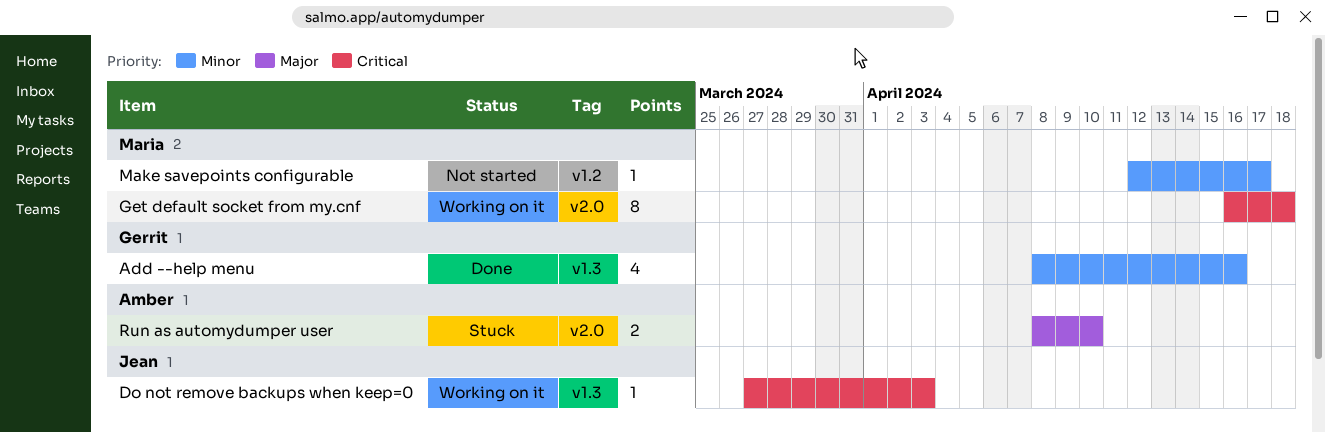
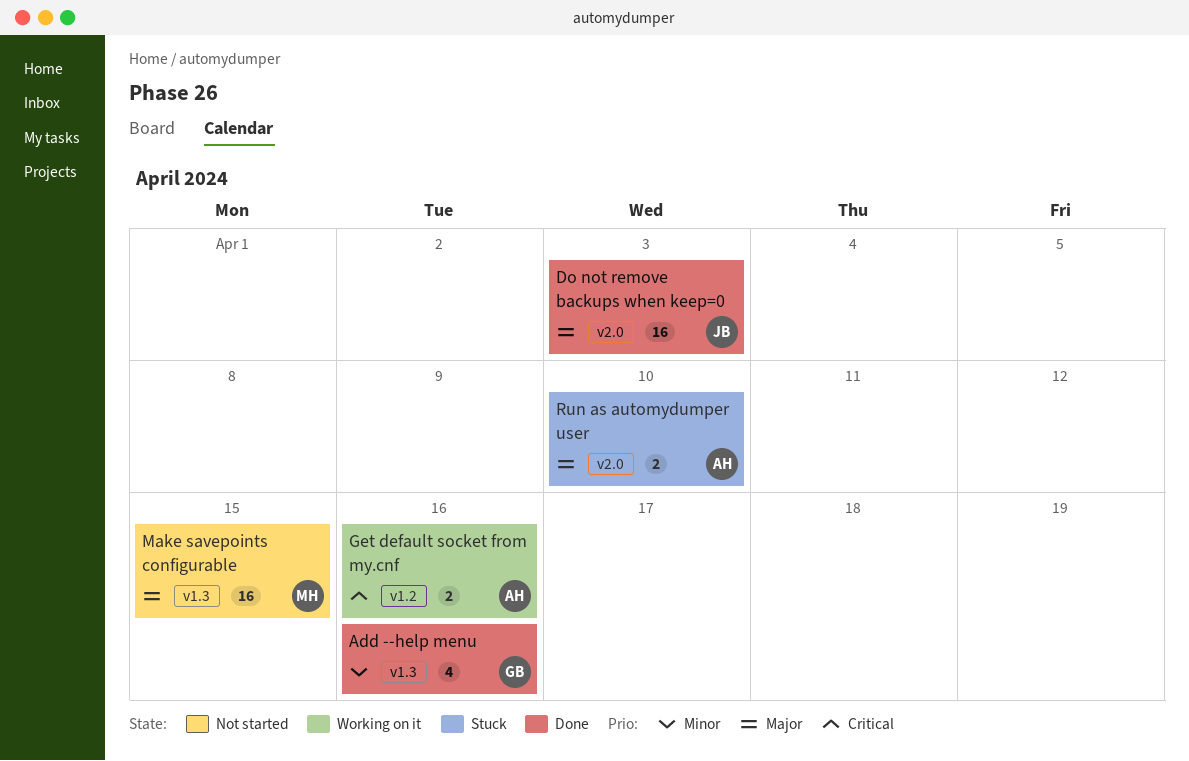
Do not remove backups when keep=0, status: Working on it -> Done
Do not remove backups when keep=0, priority: Critical -> Major
Do not remove backups when keep=0, label: v1.3 -> v2.0
Do not remove backups when keep=0, estimate: 1 -> 16
Get default socket from my.cnf, owner: Maria -> Amber
Get default socket from my.cnf, label: v2.0 -> v1.2
Get default socket from my.cnf, estimate: 8 -> 2
Get default socket from my.cnf, due: Apr 18 -> Apr 16
Make savepoints configurable, priority: Minor -> Major
Make savepoints configurable, label: v1.2 -> v1.3
Make savepoints configurable, estimate: 1 -> 16
Make savepoints configurable, due: Apr 17 -> Apr 15

